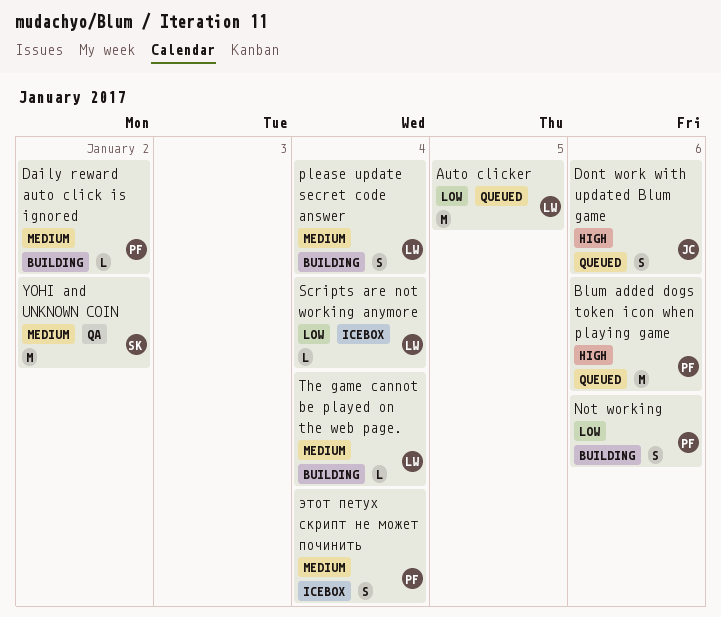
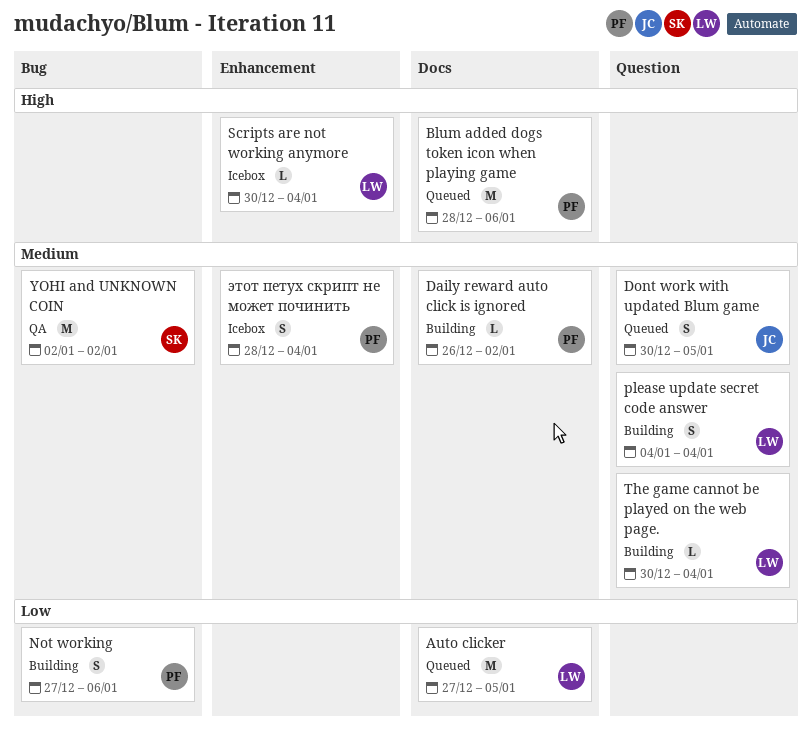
Dont work with updated Blum game, priority: High -> Medium
Dont work with updated Blum game, due: Jan 6 -> Jan 5
Scripts are not working anymore, priority: Low -> High

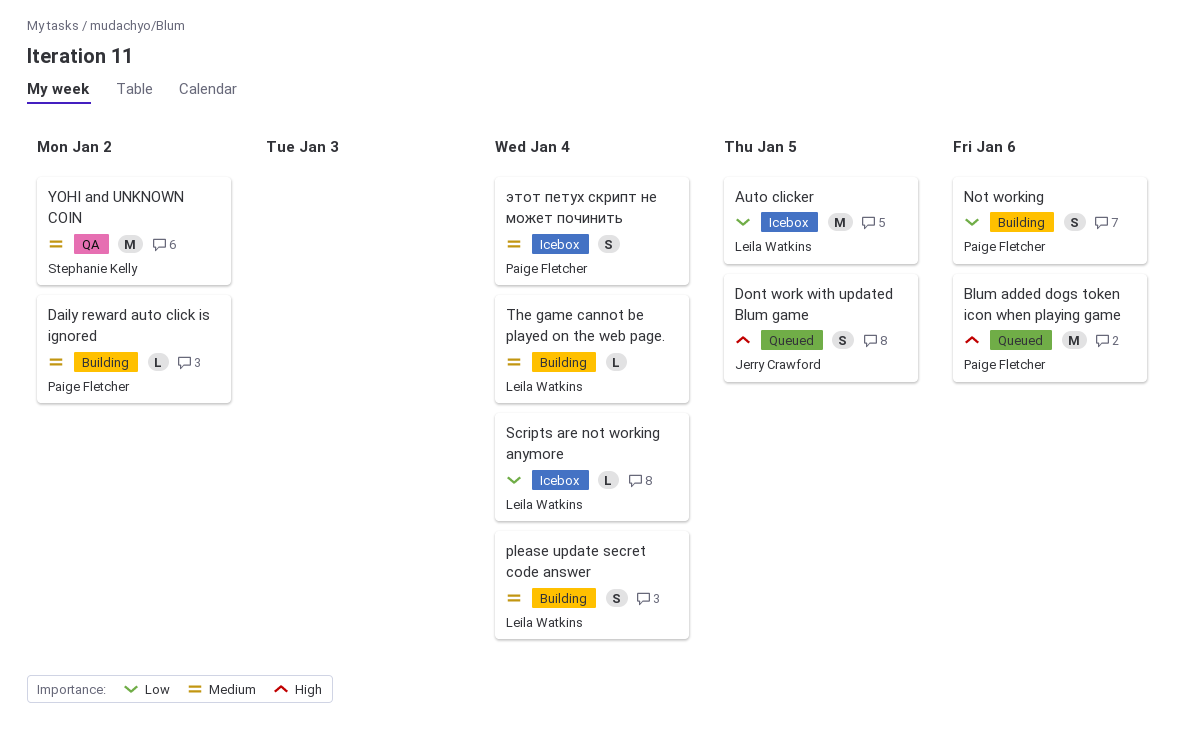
Auto clicker, status: Queued -> Icebox
Dont work with updated Blum game, priority: Medium -> High
Scripts are not working anymore, priority: High -> Low

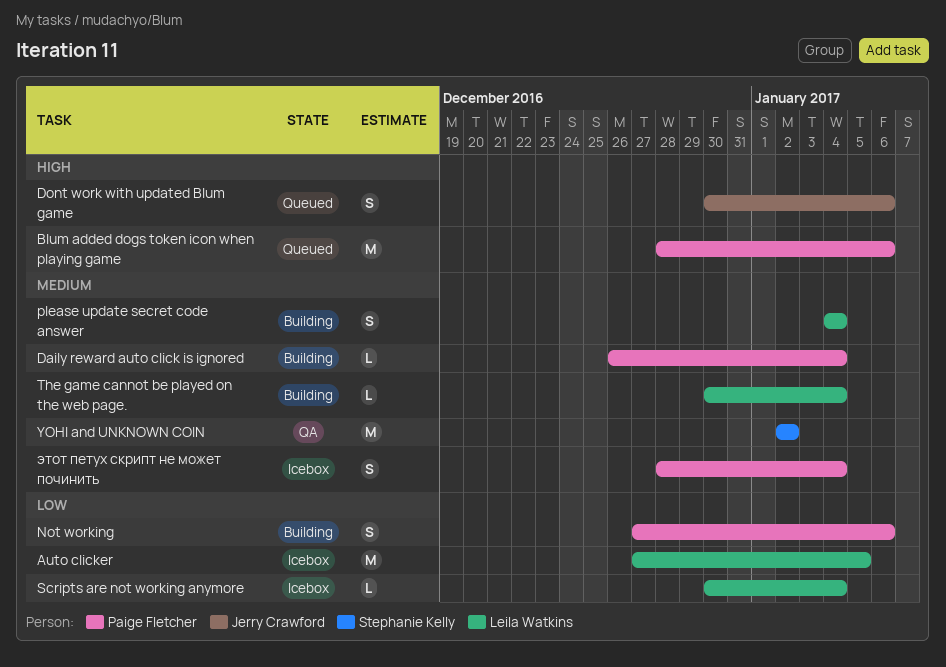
Daily reward auto click is ignored, due: Jan 2 -> Jan 4
Dont work with updated Blum game, due: Jan 5 -> Jan 6

